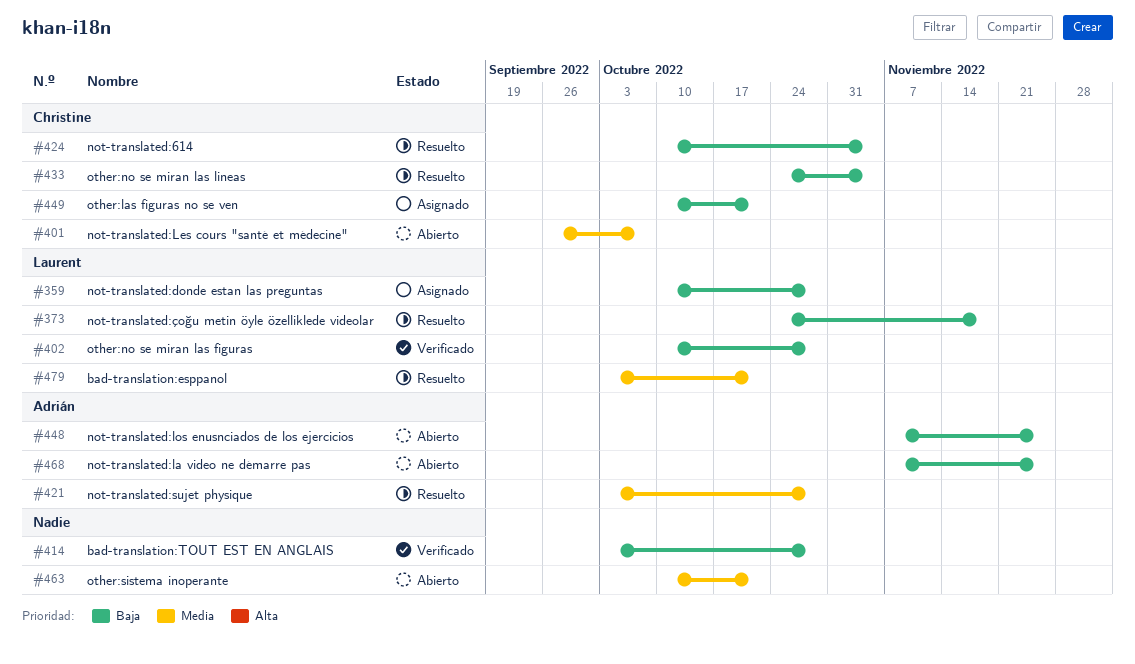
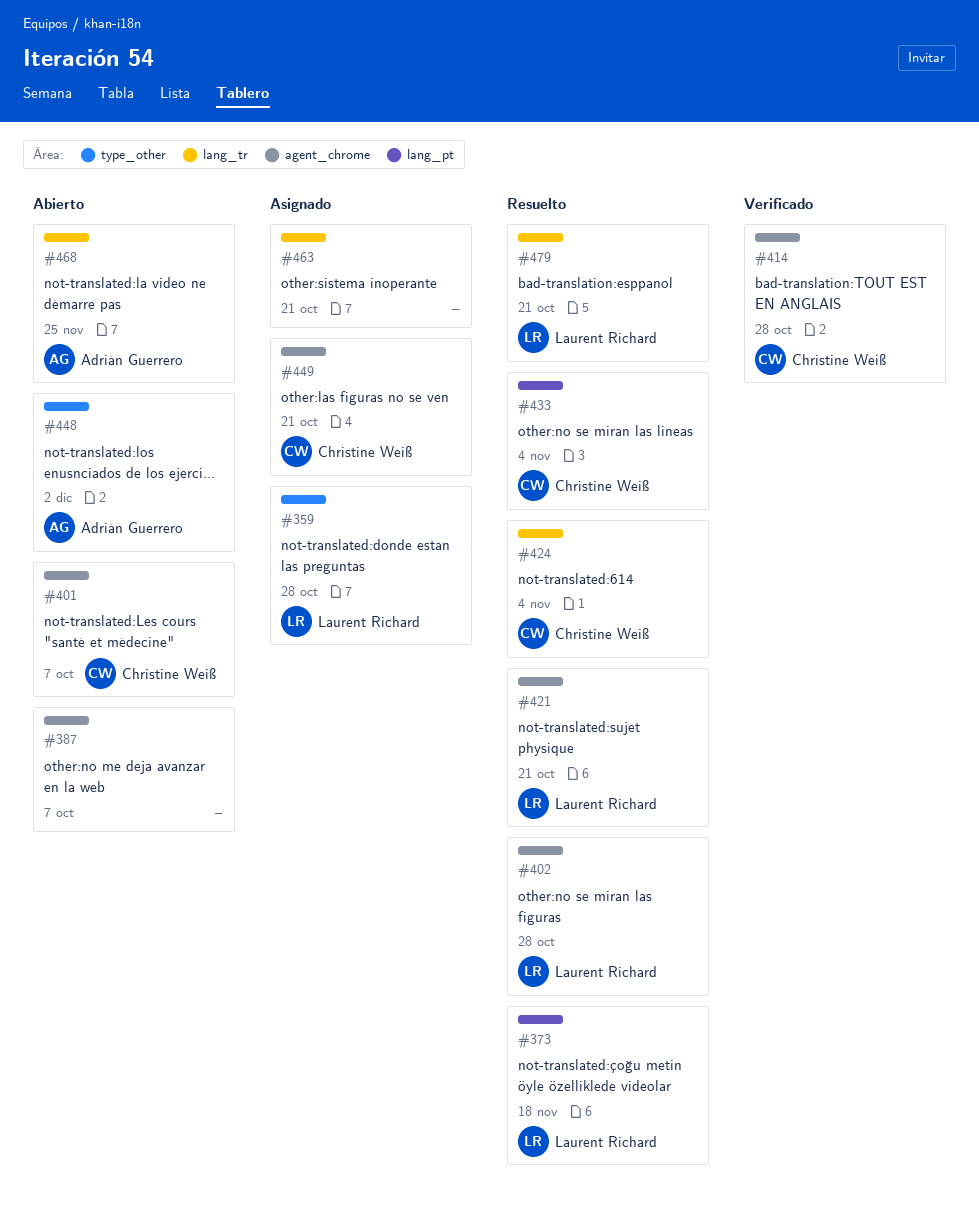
#387: none -> present
#402, status: Verificado -> Resuelto
#414, owner: none -> Christine Weiß
#421, owner: Adrián Guerrero -> Laurent Richard
#421, due: Oct 28 -> Oct 21
#448, due: Nov 25 -> Dec 2
#463, status: Abierto -> Asignado

